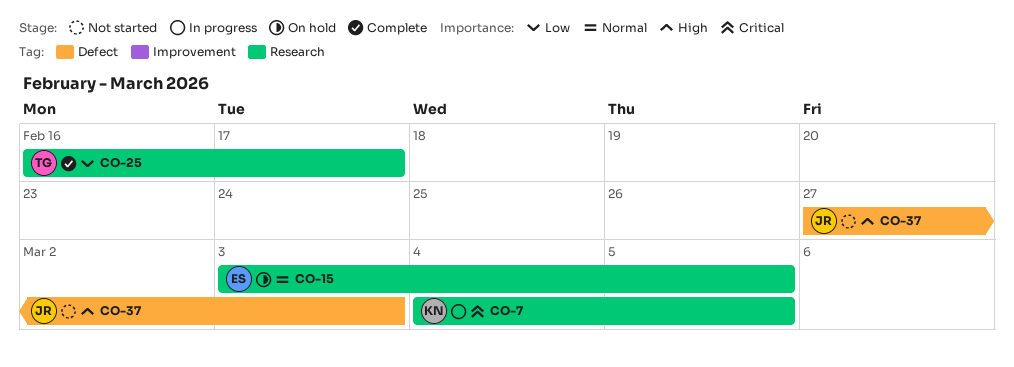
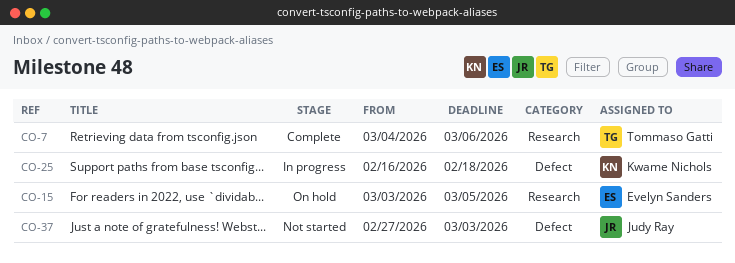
CO-7, status: In progress -> Complete
CO-7, owner: Kwame Nichols -> Tommaso Gatti
CO-7, due: Mar 5 -> Mar 6
CO-25, status: Complete -> In progress
CO-25, owner: Tommaso Gatti -> Kwame Nichols
CO-25, label: Research -> Defect
CO-25, due: Feb 17 -> Feb 18

